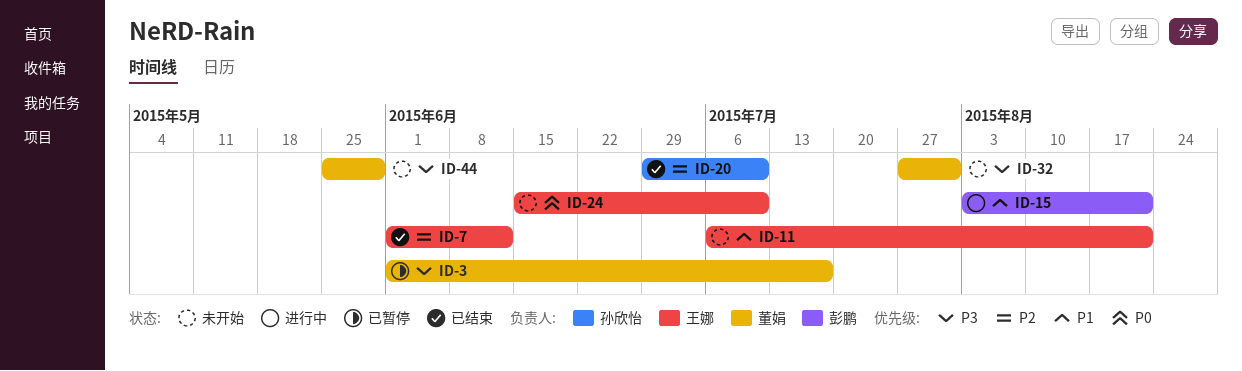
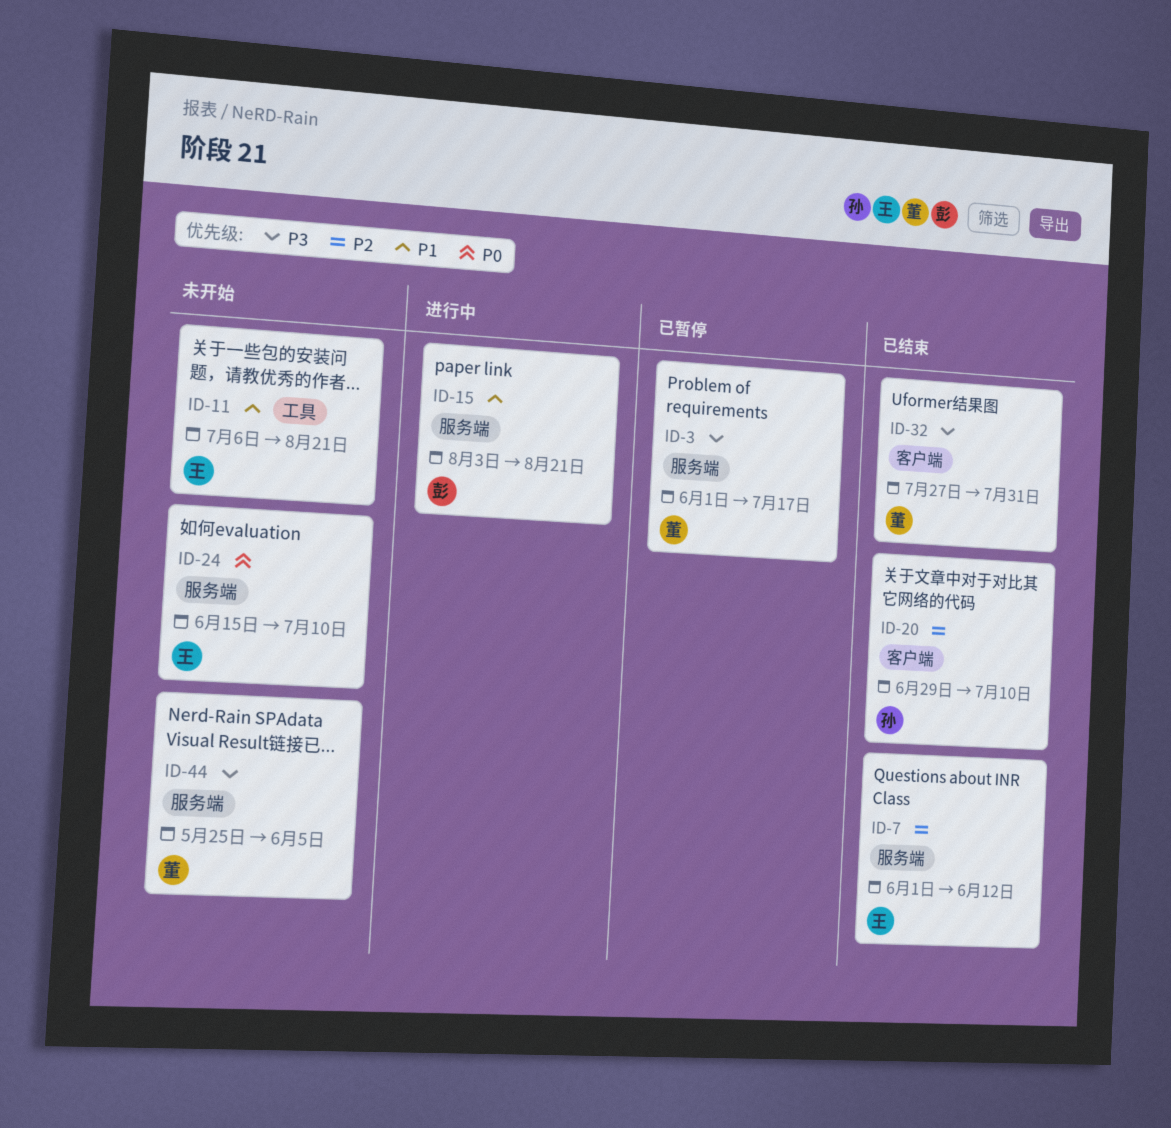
ID-32, status: 未开始 -> 已结束
ID-44, due: May 29 -> Jun 5

